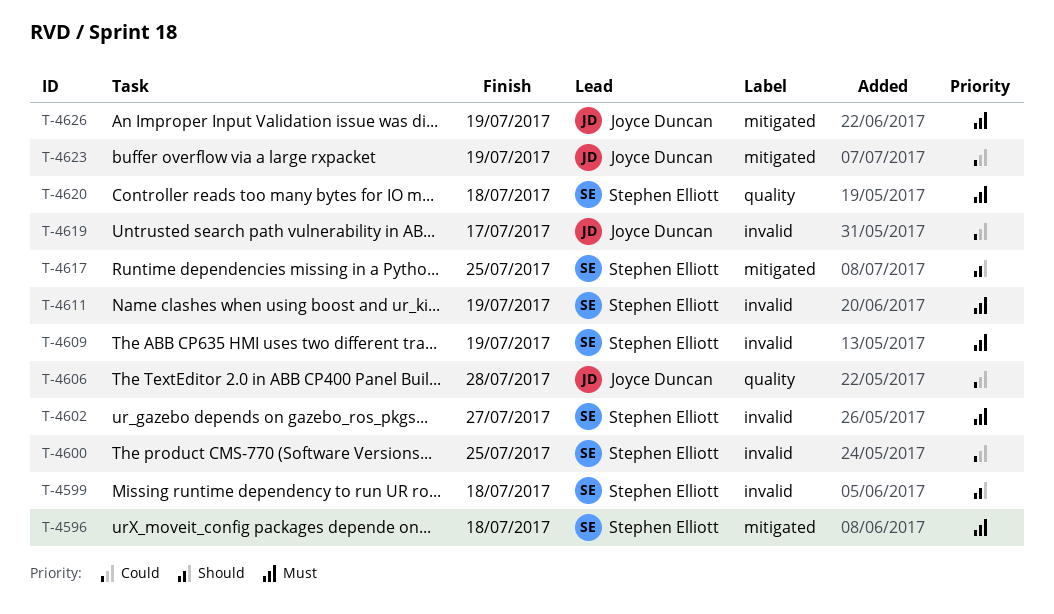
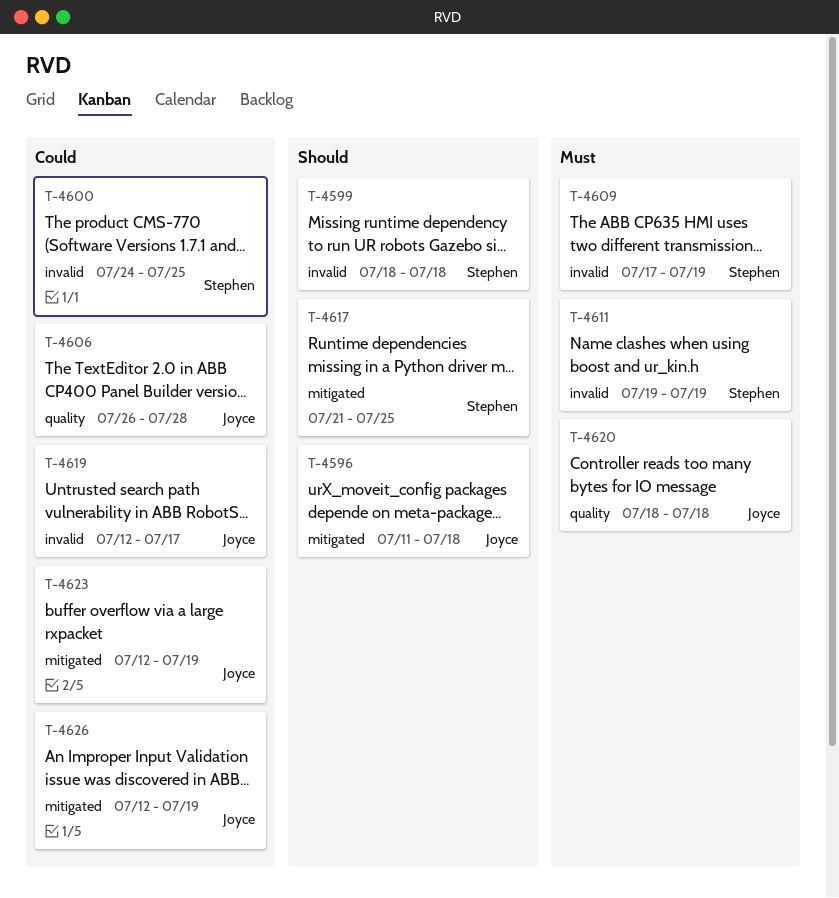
T-4596, owner: Stephen Elliott -> Joyce Duncan
T-4596, priority: Must -> Should
T-4602: present -> none
T-4620, owner: Stephen Elliott -> Joyce Duncan
T-4626, priority: Must -> Could

